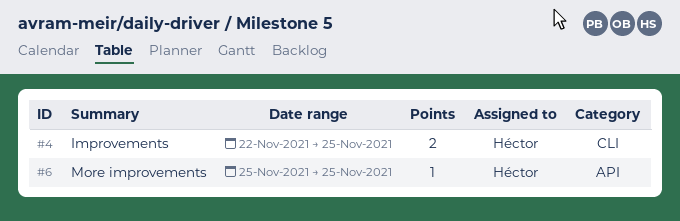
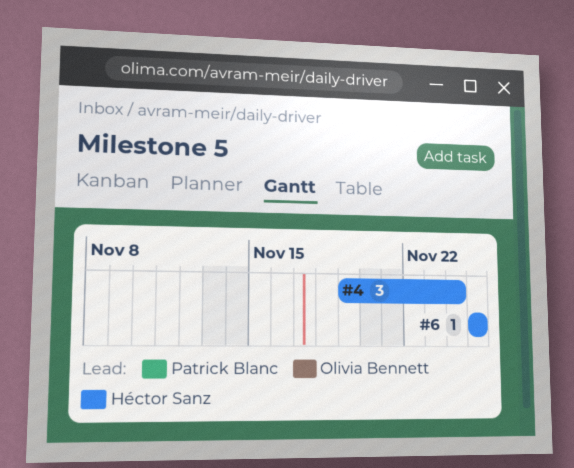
#4, estimate: 2 -> 3
#4, start: Nov 22 -> Nov 19
#4, due: Nov 25 -> Nov 24

